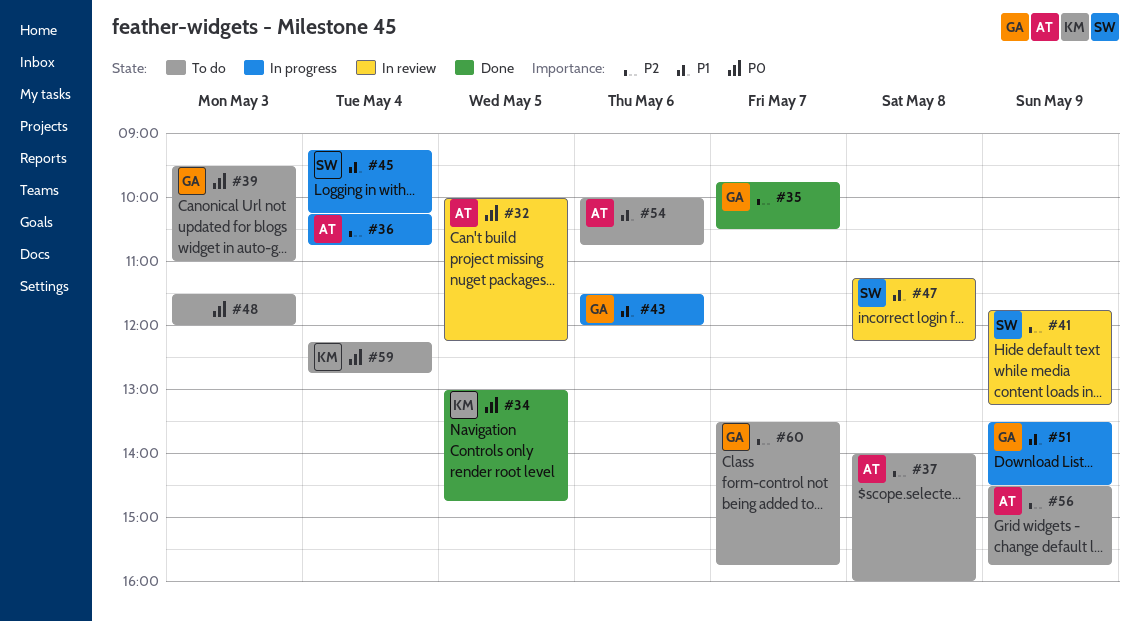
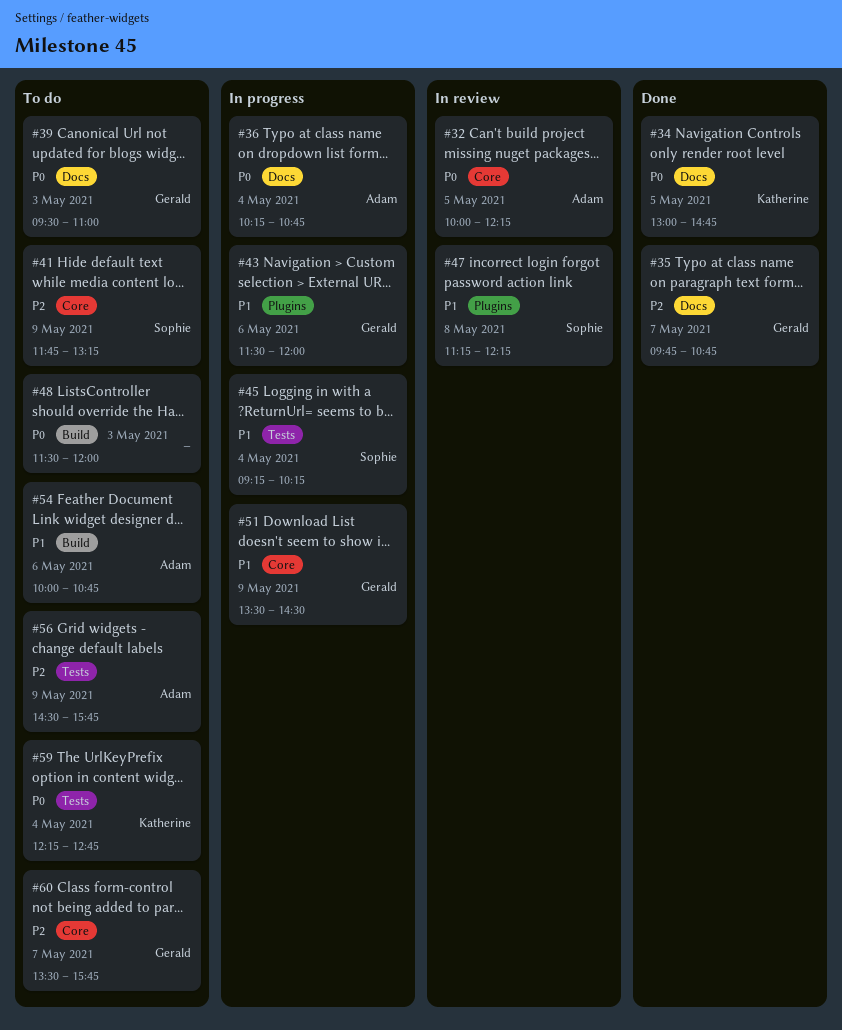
#35, ends: 10:30 -> 10:45
#36, priority: P2 -> P0
#37: present -> none
#41, status: In review -> To do

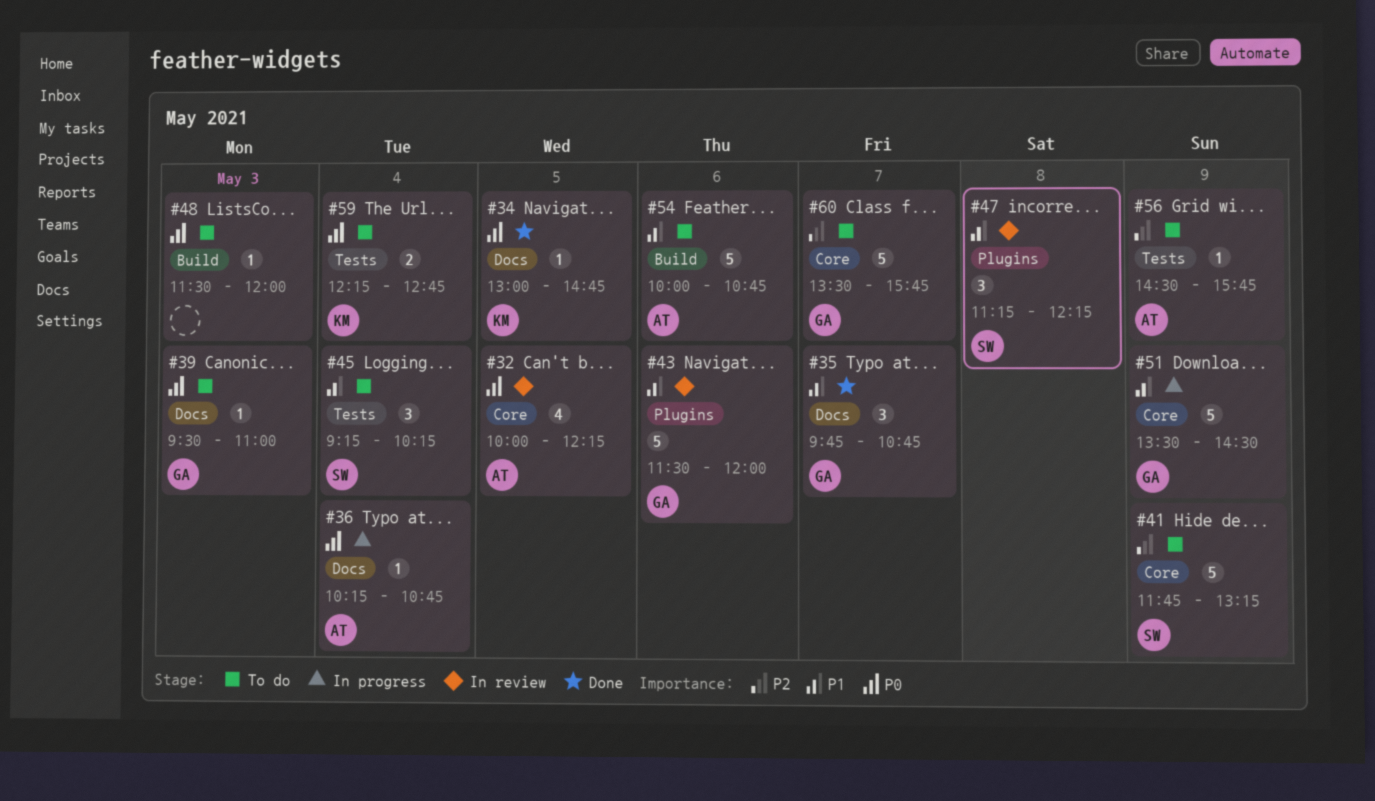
#35, priority: P2 -> P1
#43, status: In progress -> In review
#45, status: In progress -> To do

